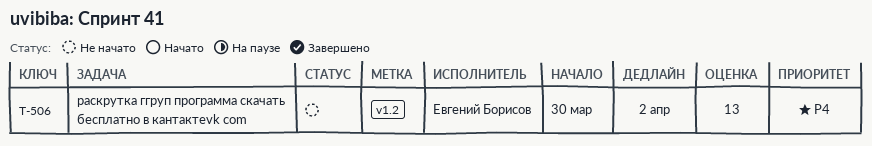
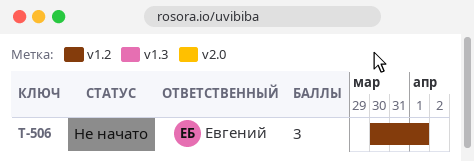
T-506, estimate: 13 -> 3
T-506, due: Apr 2 -> Apr 1

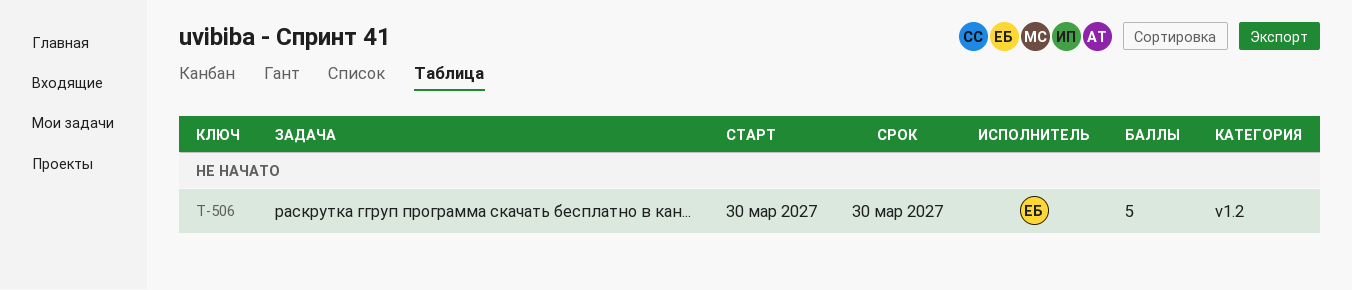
T-506, estimate: 3 -> 5
T-506, due: Apr 1 -> Mar 30

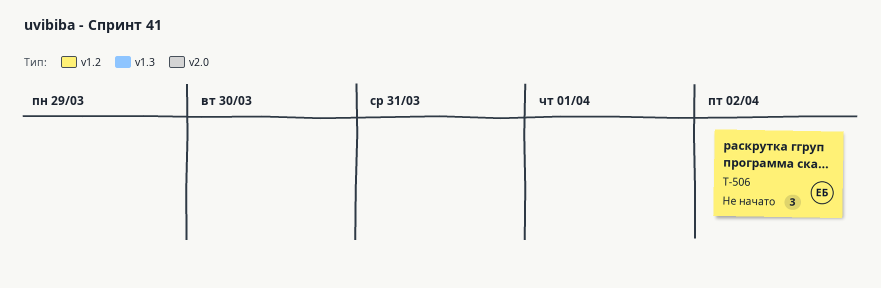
T-506, estimate: 5 -> 3
T-506, due: Mar 30 -> Apr 2

